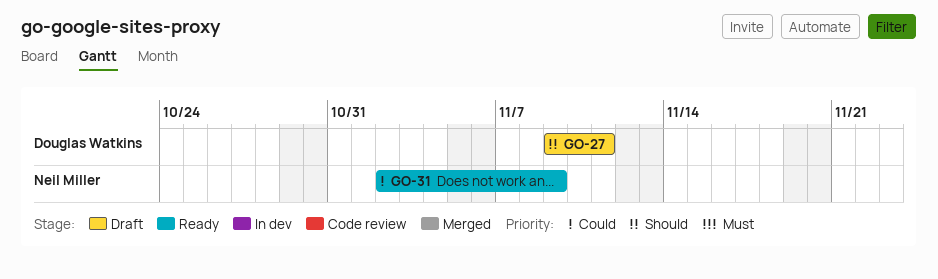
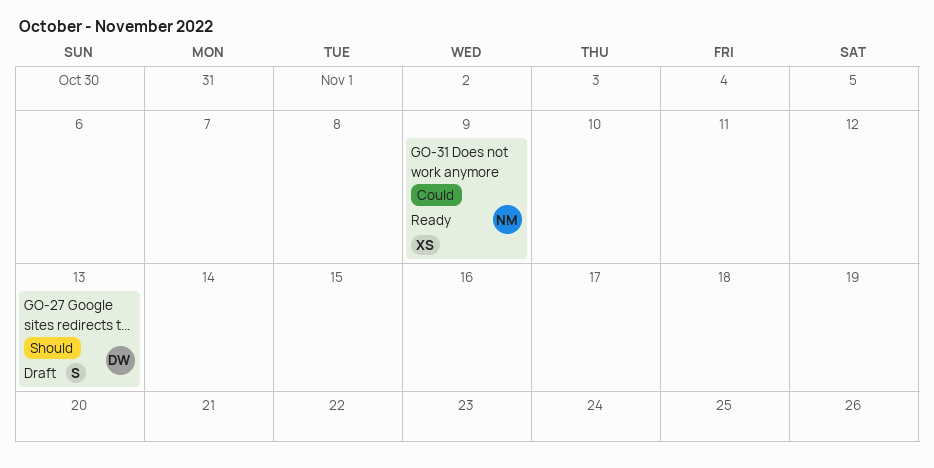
GO-27, due: Nov 11 -> Nov 13

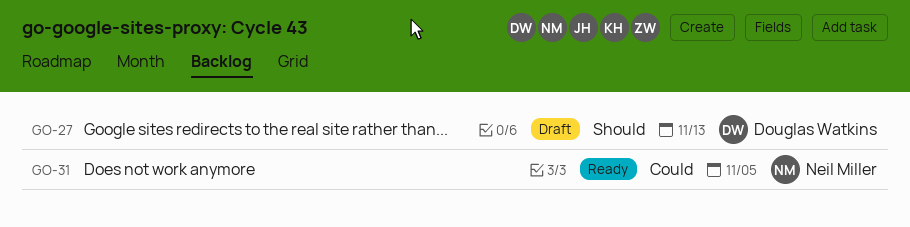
GO-31, due: Nov 9 -> Nov 5

